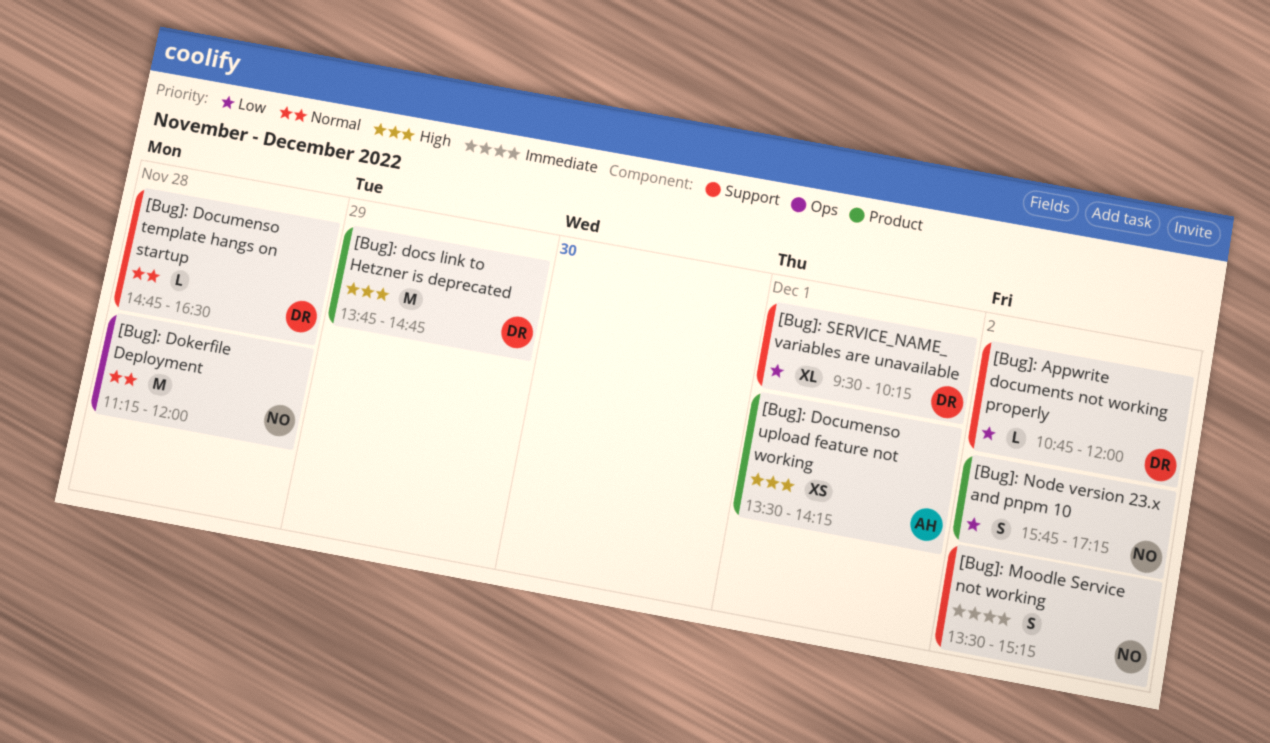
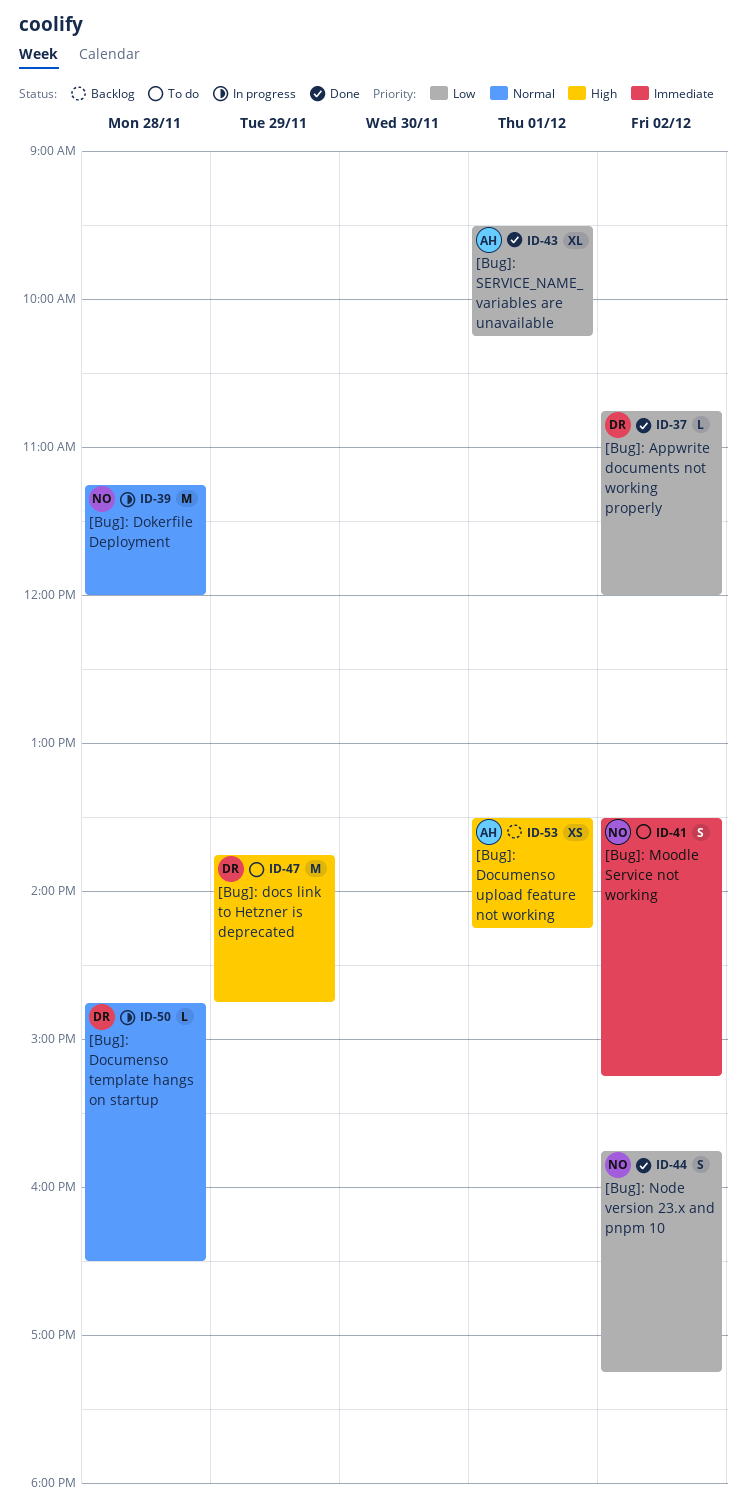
[Bug]: SERVICE_NAME_ variables are unavailable, owner: DR -> AH

